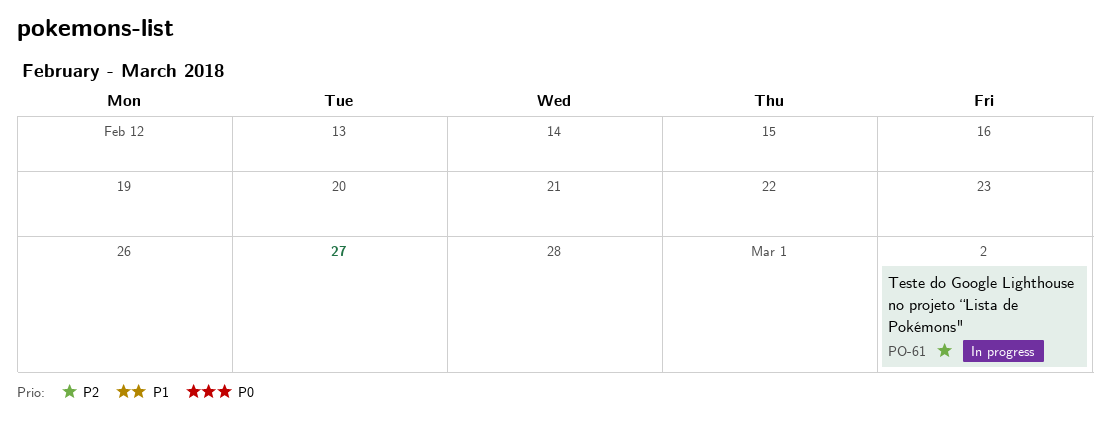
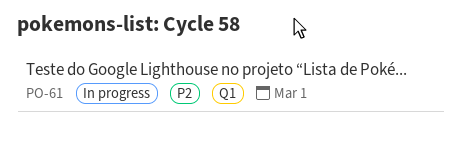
PO-61, due: Mar 2 -> Mar 1

